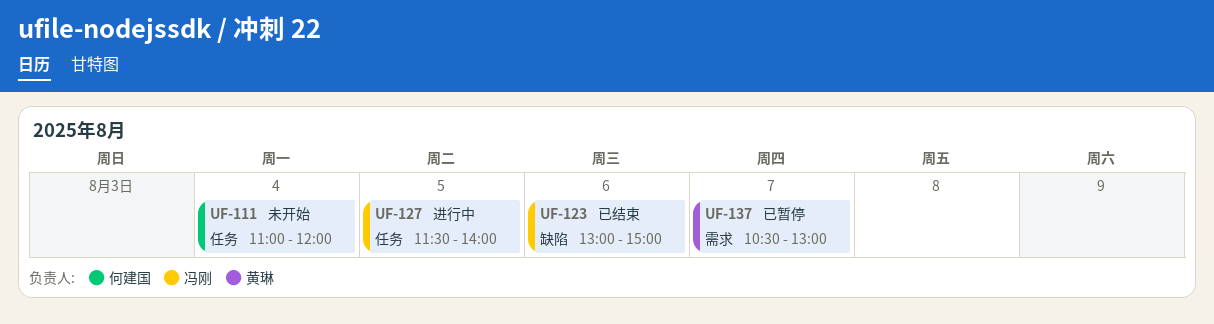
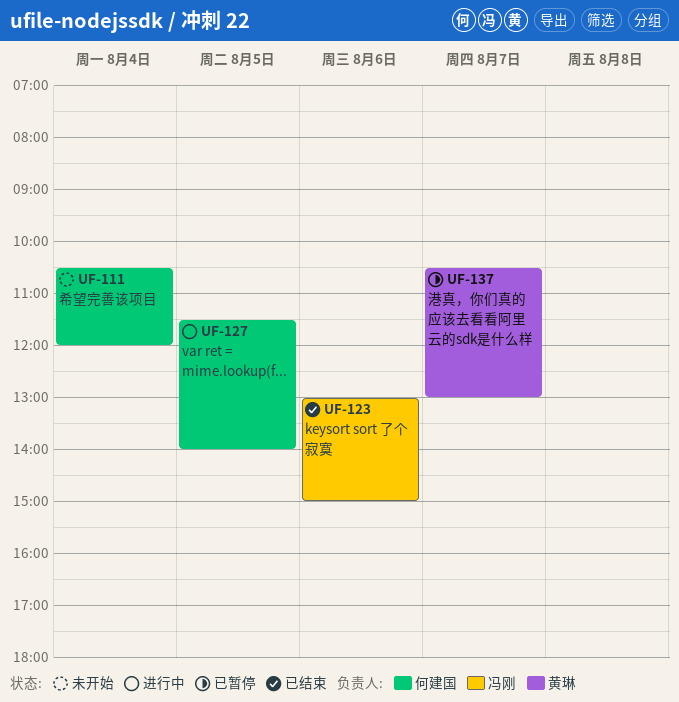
UF-111, begins: 11:00 -> 10:30
UF-127, owner: 冯刚 -> 何建国

